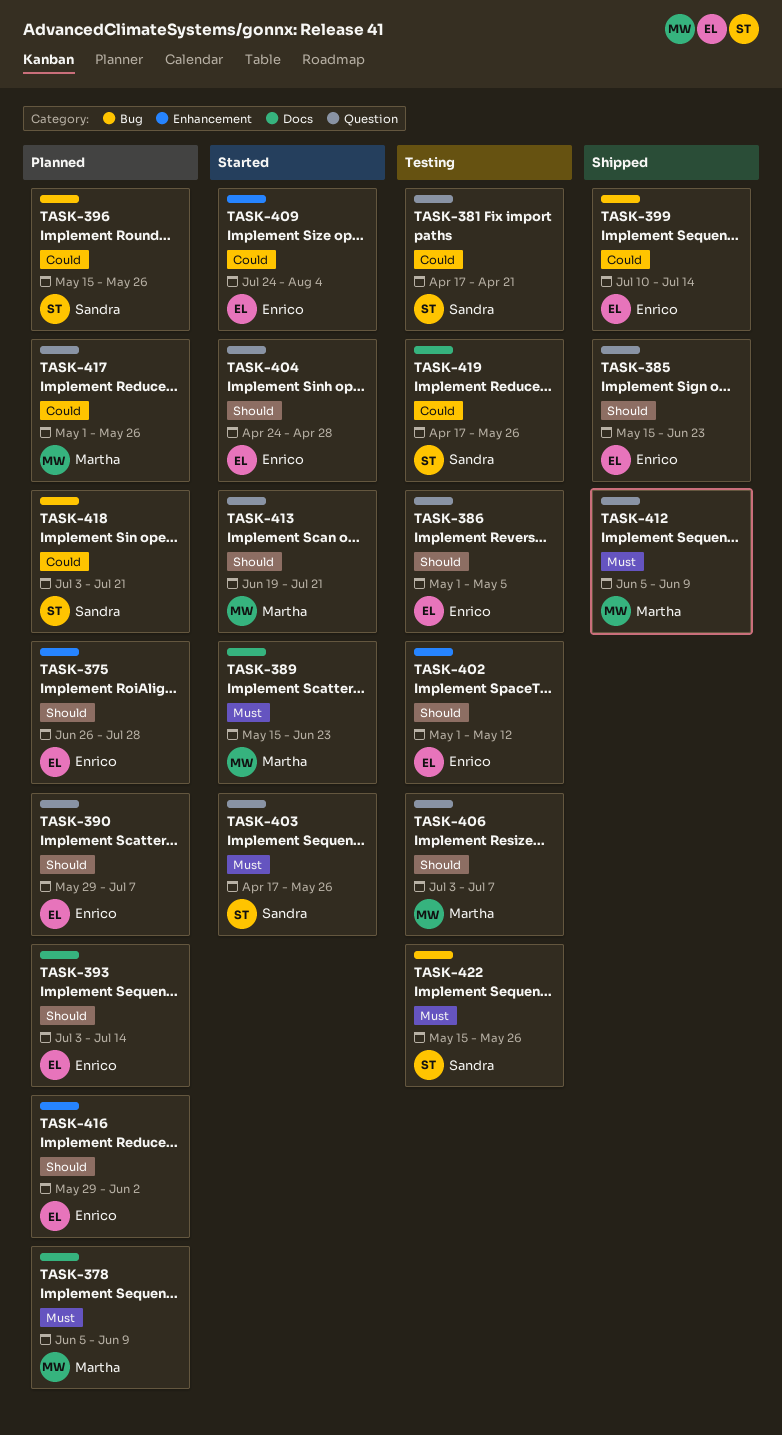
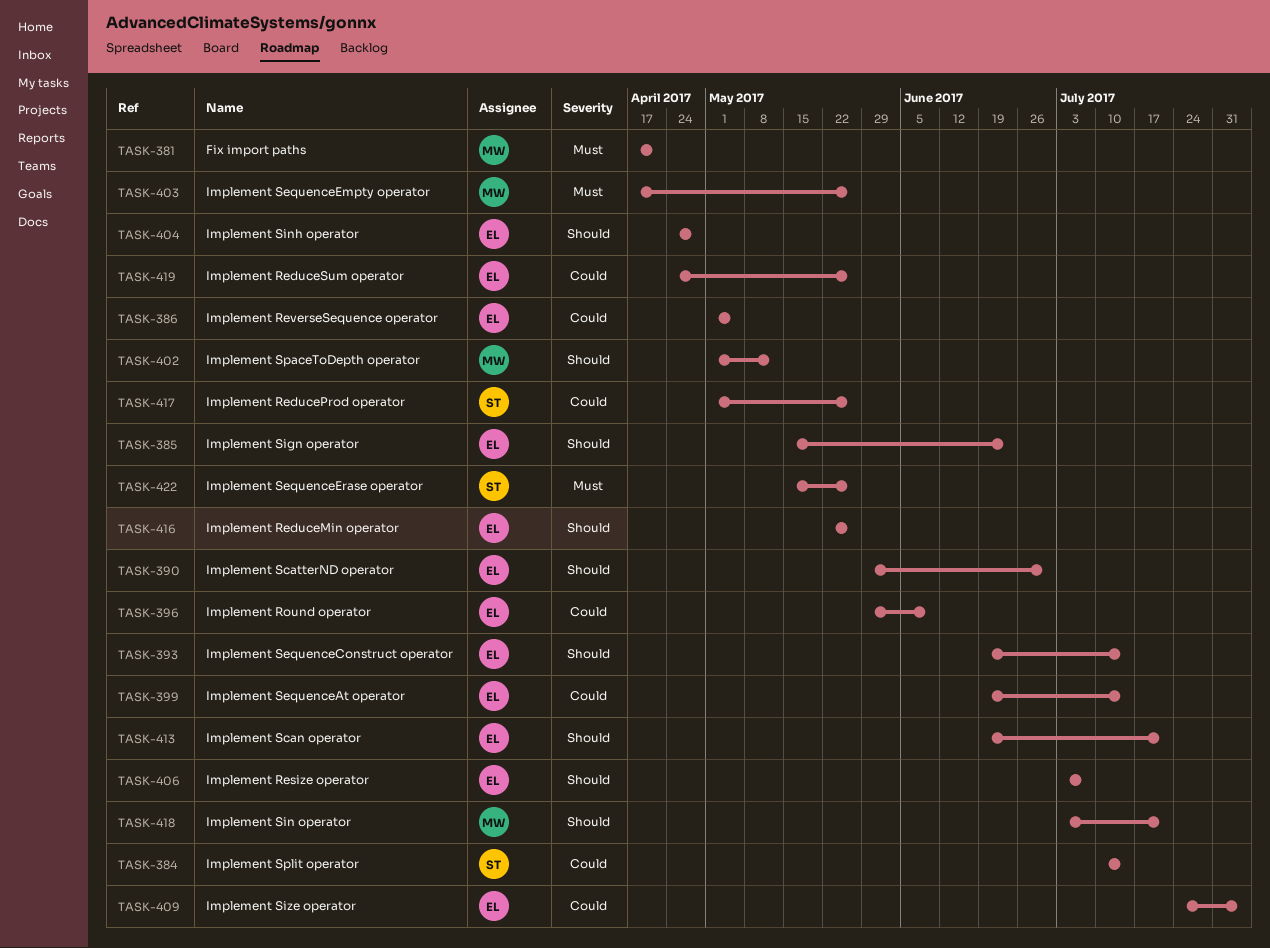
TASK-375: present -> none
TASK-378: present -> none
TASK-381, owner: Sandra -> Martha
TASK-381, priority: Could -> Must
TASK-384: none -> present
TASK-386, priority: Should -> Could
TASK-389: present -> none
TASK-390, due: Jul 7 -> Jun 30
TASK-393, start: Jul 3 -> Jun 19
TASK-396, owner: Sandra -> Enrico
TASK-396, start: May 15 -> May 29
TASK-396, due: May 26 -> Jun 9
TASK-399, start: Jul 10 -> Jun 19
TASK-402, owner: Enrico -> Martha
TASK-403, owner: Sandra -> Martha
TASK-406, owner: Martha -> Enrico
TASK-412: present -> none
TASK-413, owner: Martha -> Enrico
TASK-416, start: May 29 -> May 22
TASK-416, due: Jun 2 -> May 26
TASK-417, owner: Martha -> Sandra
TASK-418, owner: Sandra -> Martha
TASK-418, priority: Could -> Should
TASK-419, owner: Sandra -> Enrico
TASK-419, start: Apr 17 -> Apr 24

